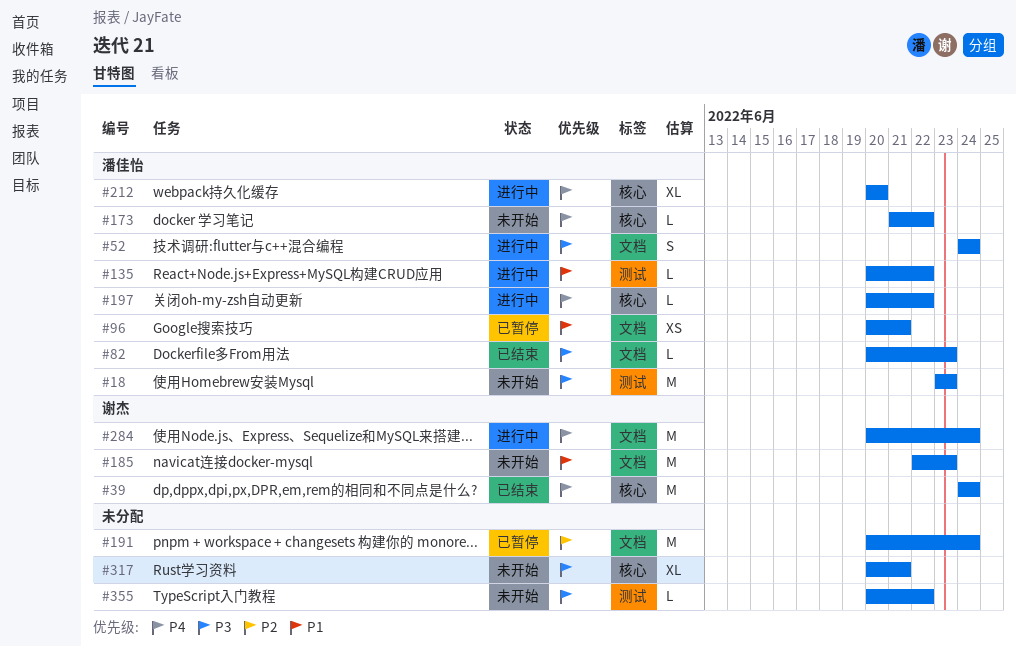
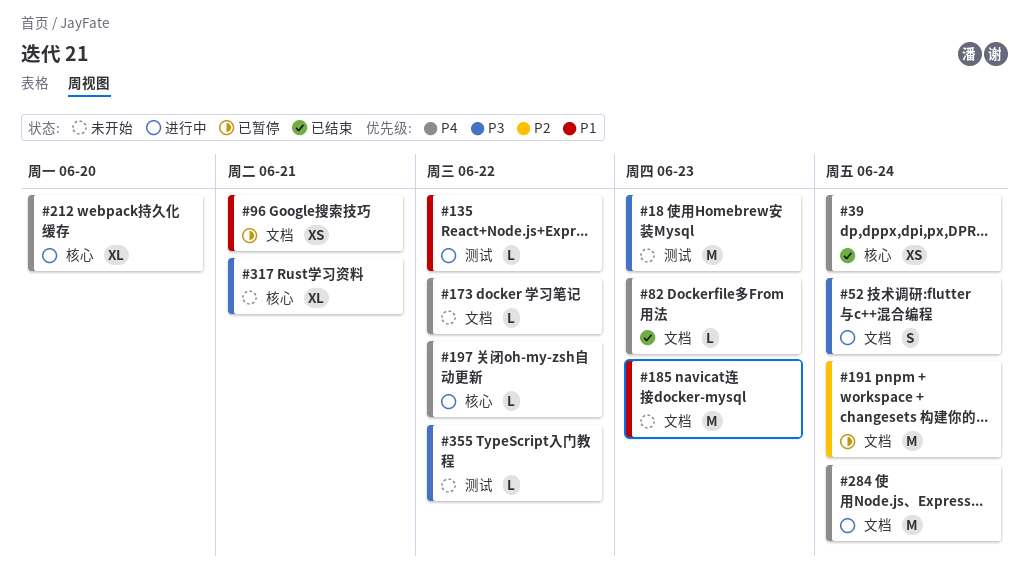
#39, estimate: M -> XS
#82, priority: P3 -> P4
#173, label: 核心 -> 文档

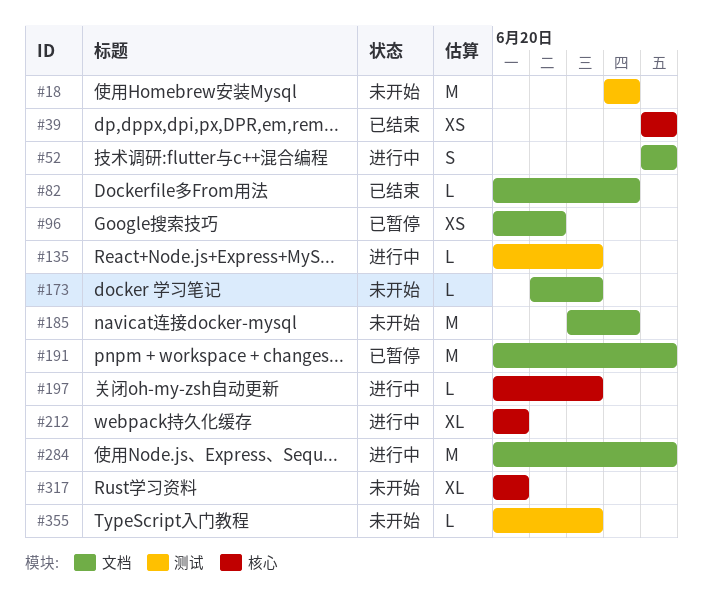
#317, due: Jun 21 -> Jun 20

